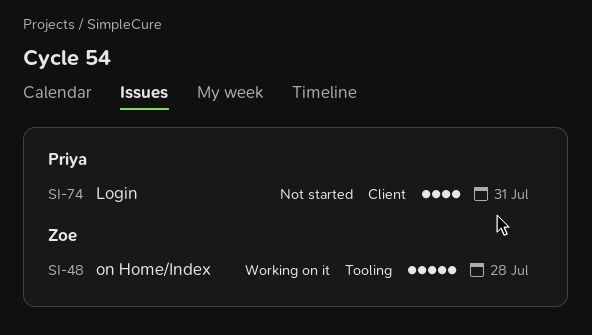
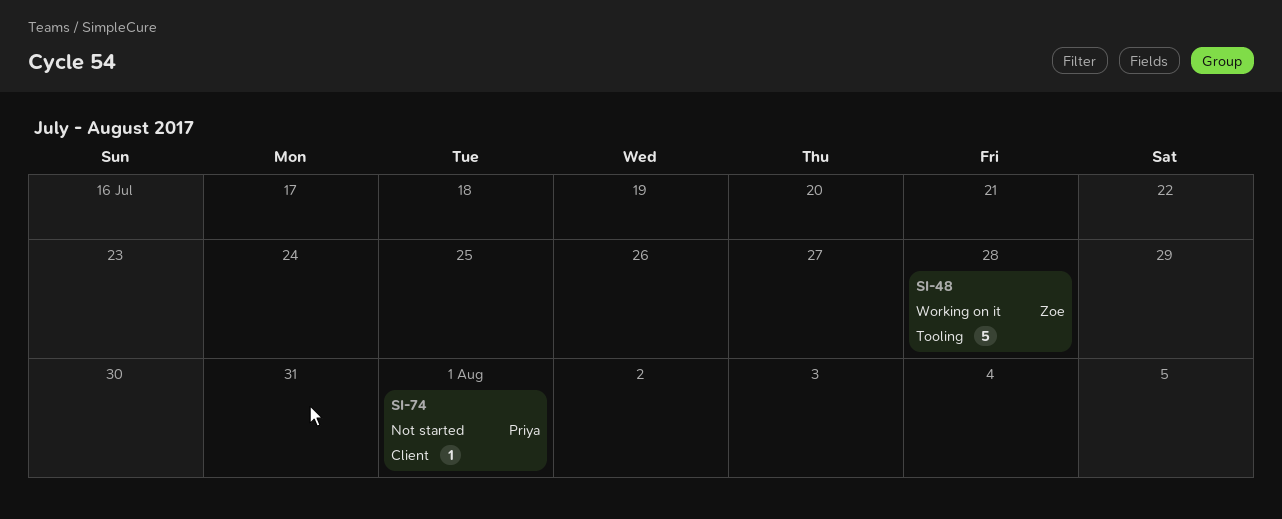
SI-74, estimate: 4 -> 1
SI-74, due: Jul 31 -> Aug 1

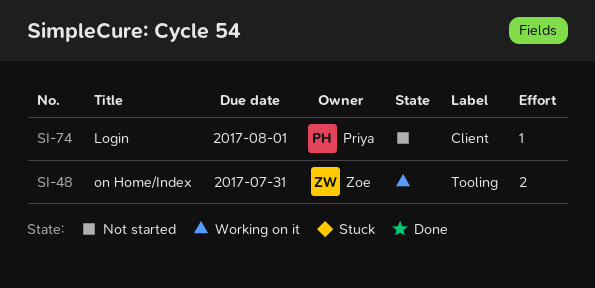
SI-48, estimate: 5 -> 2
SI-48, due: Jul 28 -> Jul 31

